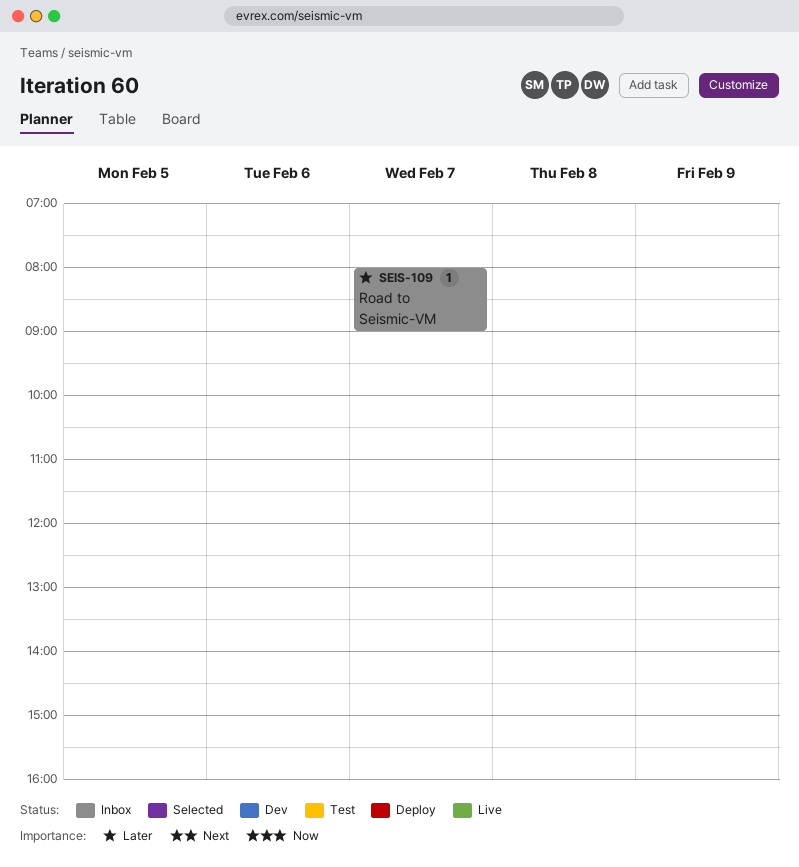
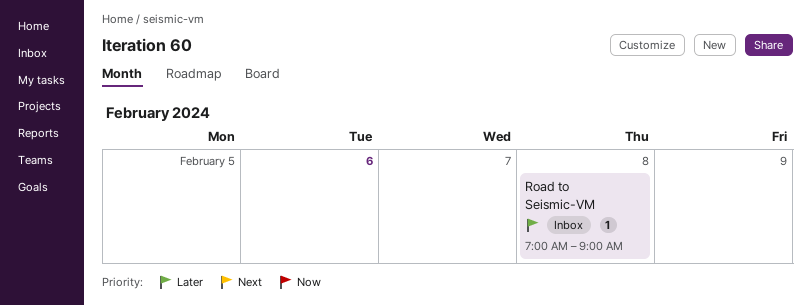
Road to Seismic-VM, day: Feb 7 -> Feb 8
Road to Seismic-VM, begins: 08:00 -> 07:00

